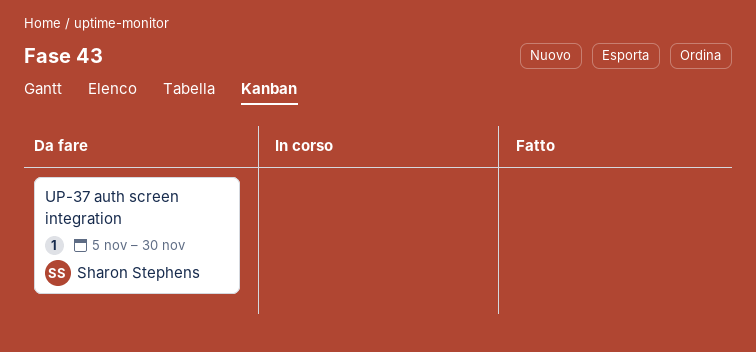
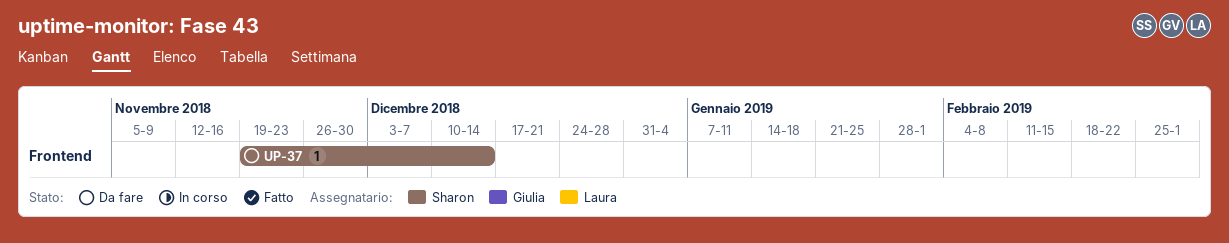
UP-37, start: Nov 5 -> Nov 19
UP-37, due: Nov 30 -> Dec 14

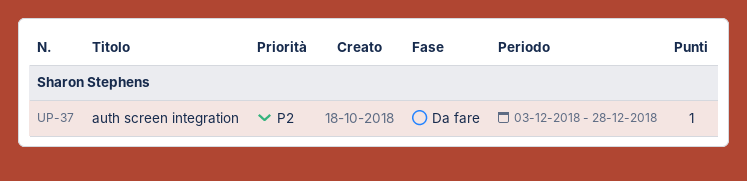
UP-37, start: Nov 19 -> Dec 3
UP-37, due: Dec 14 -> Dec 28

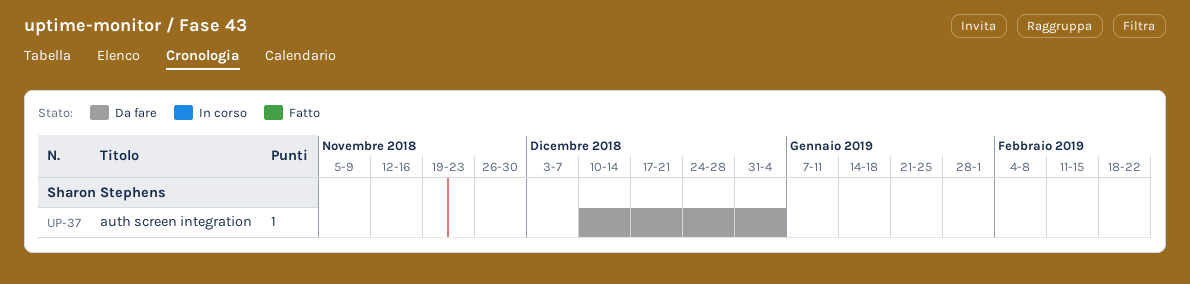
UP-37, start: Dec 3 -> Dec 10
UP-37, due: Dec 28 -> Jan 4

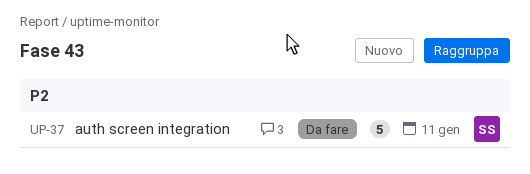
UP-37, estimate: 1 -> 5
UP-37, due: Jan 4 -> Jan 11

